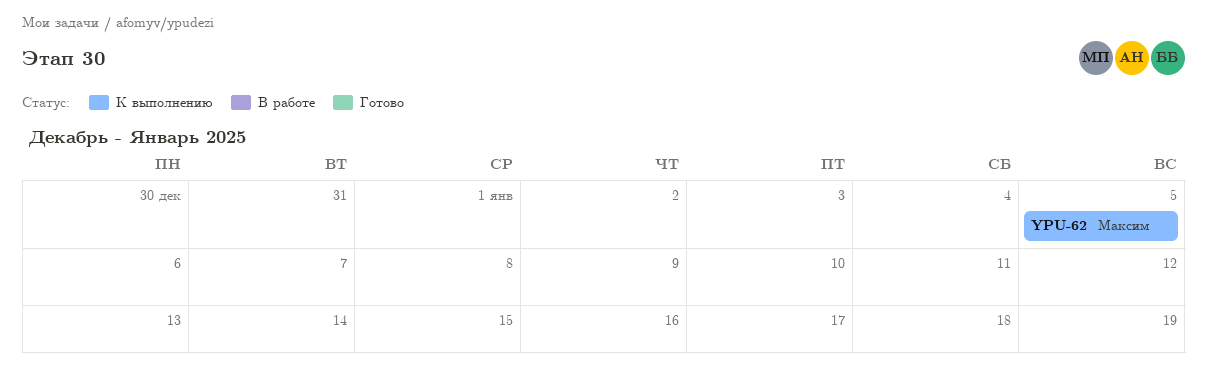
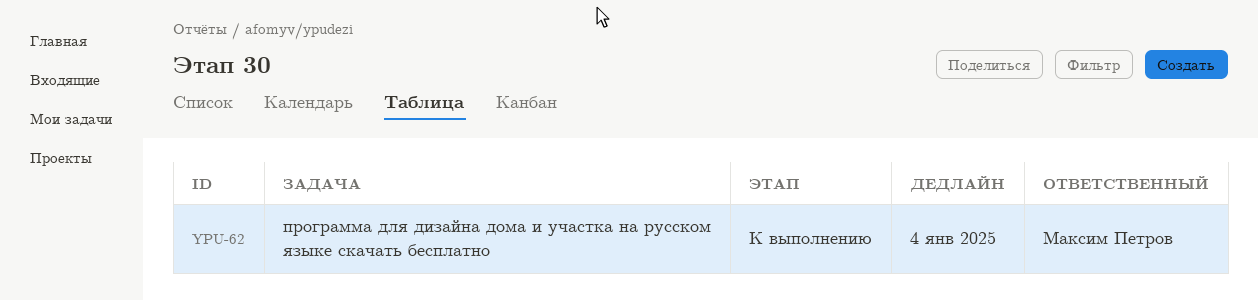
YPU-62, due: Jan 5 -> Jan 4

